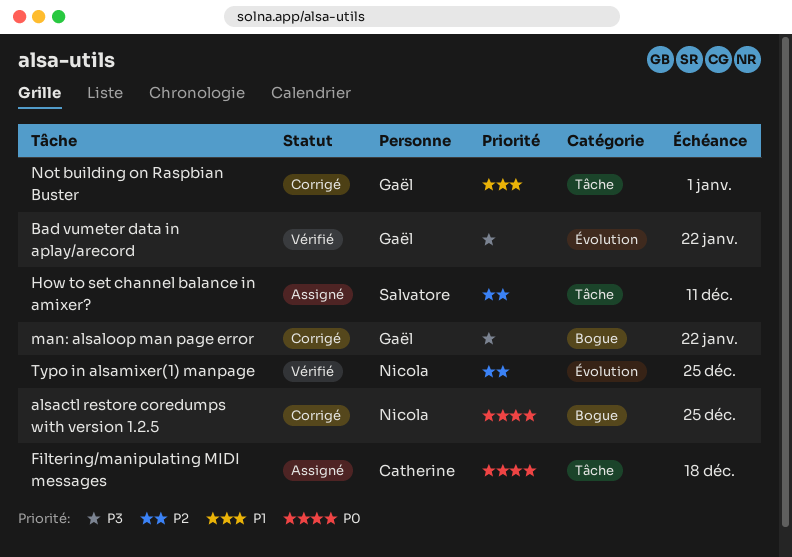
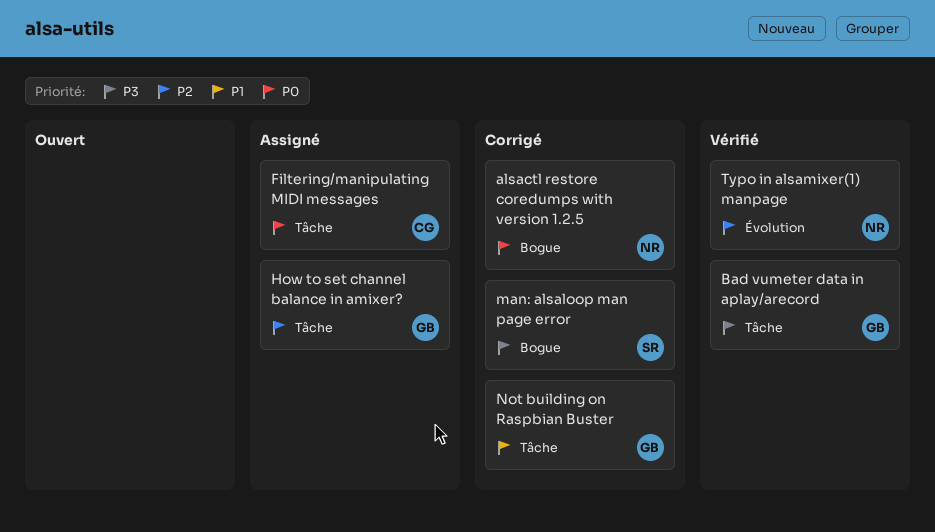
Bad vumeter data in aplay/arecord, label: Évolution -> Tâche
How to set channel balance in amixer?, owner: Salvatore -> Gaël
man: alsaloop man page error, owner: Gaël -> Salvatore

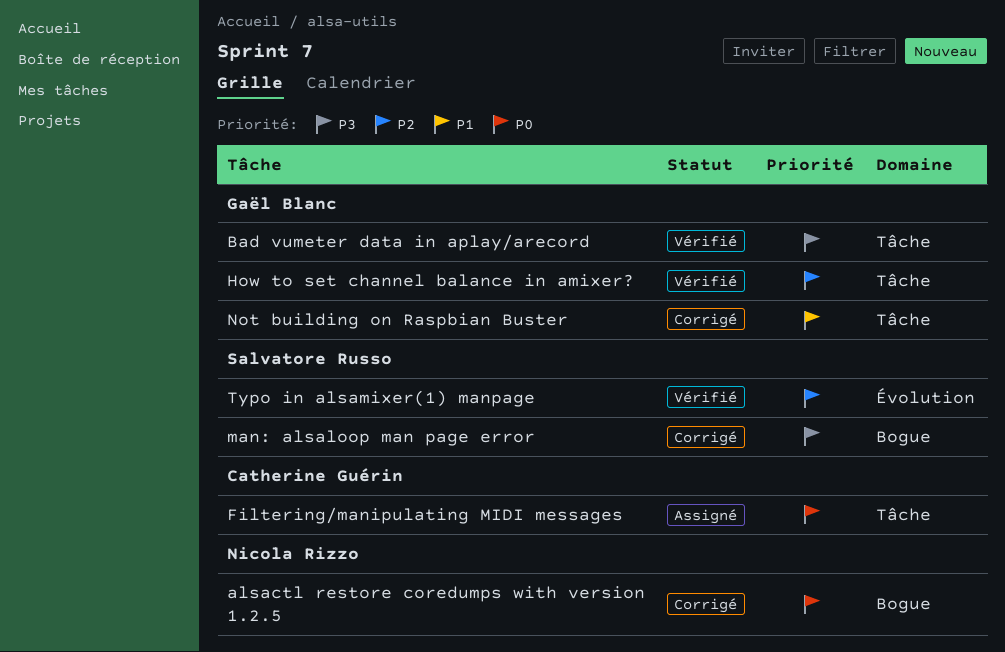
How to set channel balance in amixer?, status: Assigné -> Vérifié
Typo in alsamixer(1) manpage, owner: Nicola Rizzo -> Salvatore Russo

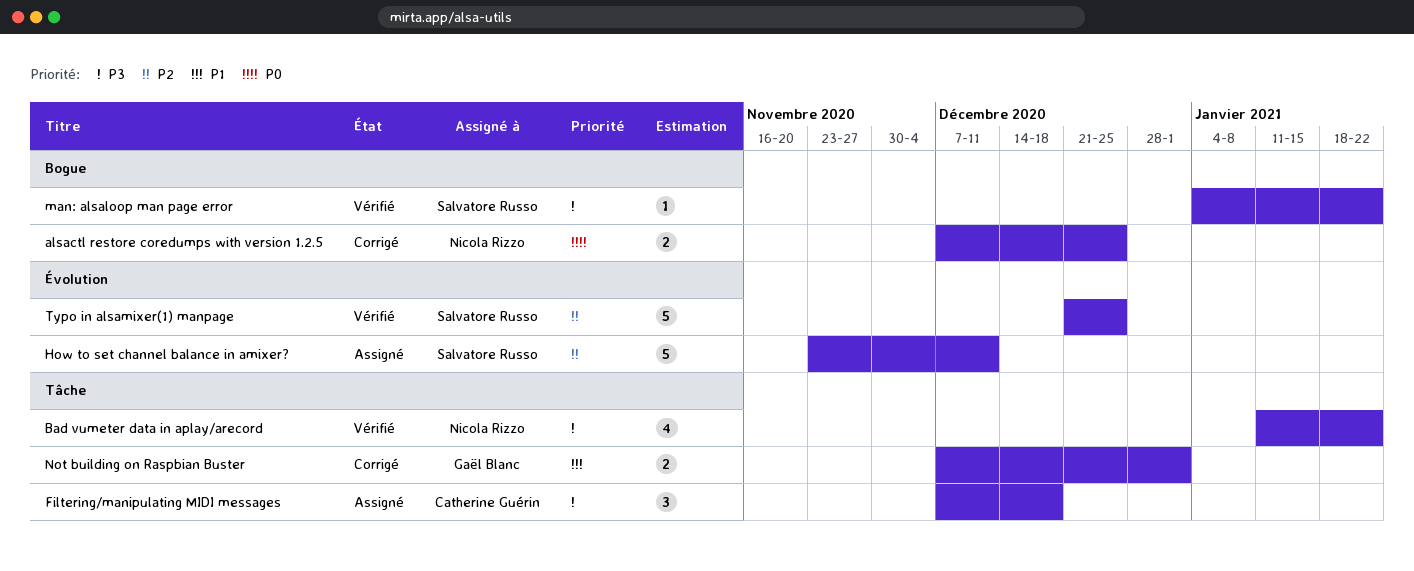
Bad vumeter data in aplay/arecord, owner: Gaël Blanc -> Nicola Rizzo
Filtering/manipulating MIDI messages, priority: P0 -> P3
How to set channel balance in amixer?, status: Vérifié -> Assigné
How to set channel balance in amixer?, owner: Gaël Blanc -> Salvatore Russo
How to set channel balance in amixer?, label: Tâche -> Évolution
man: alsaloop man page error, status: Corrigé -> Vérifié

